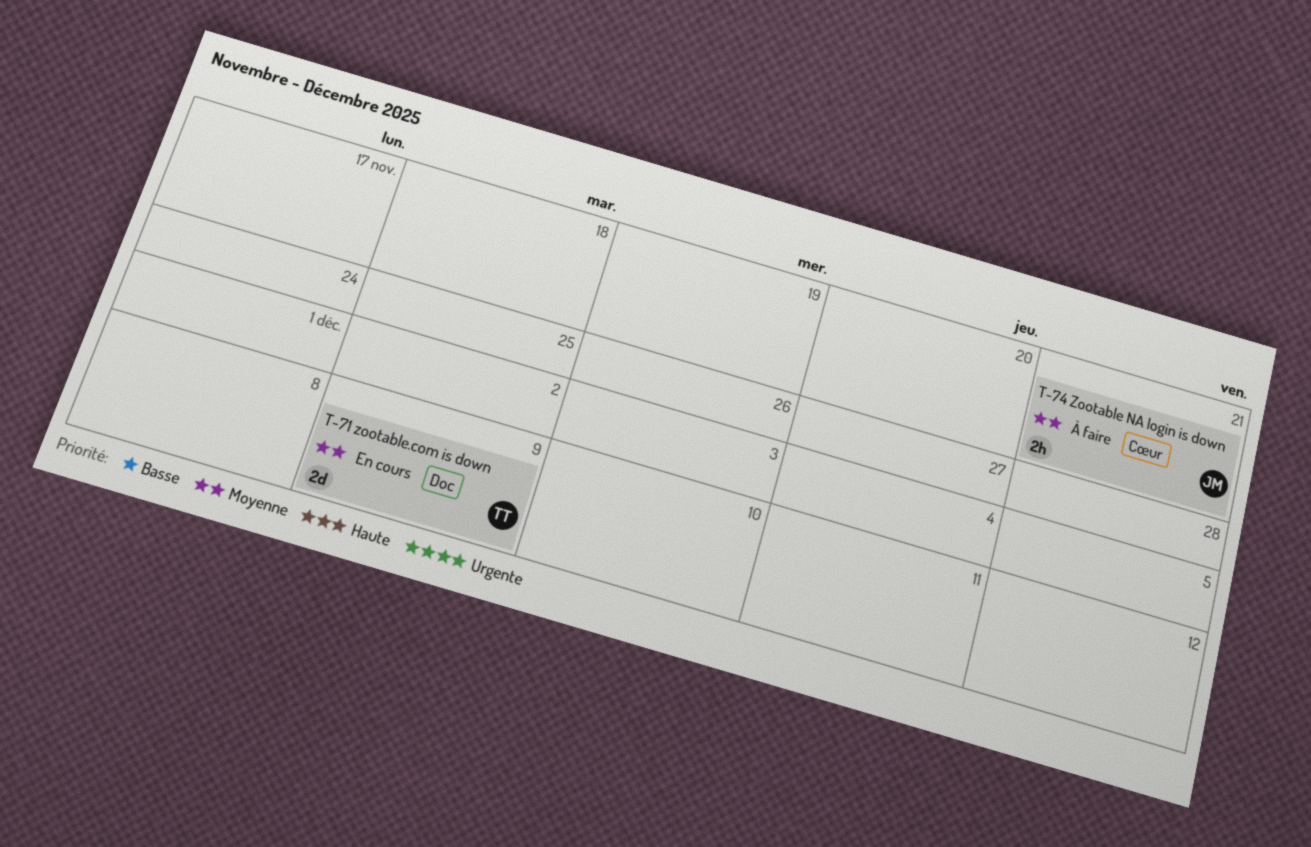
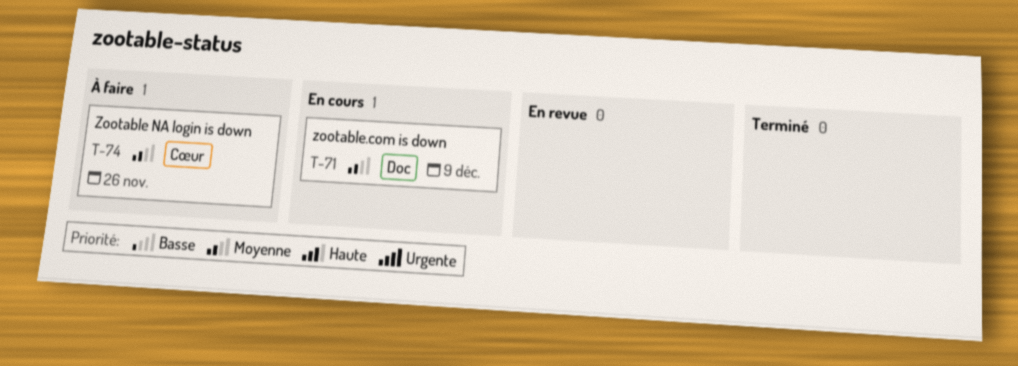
T-74, due: Nov 21 -> Nov 26

